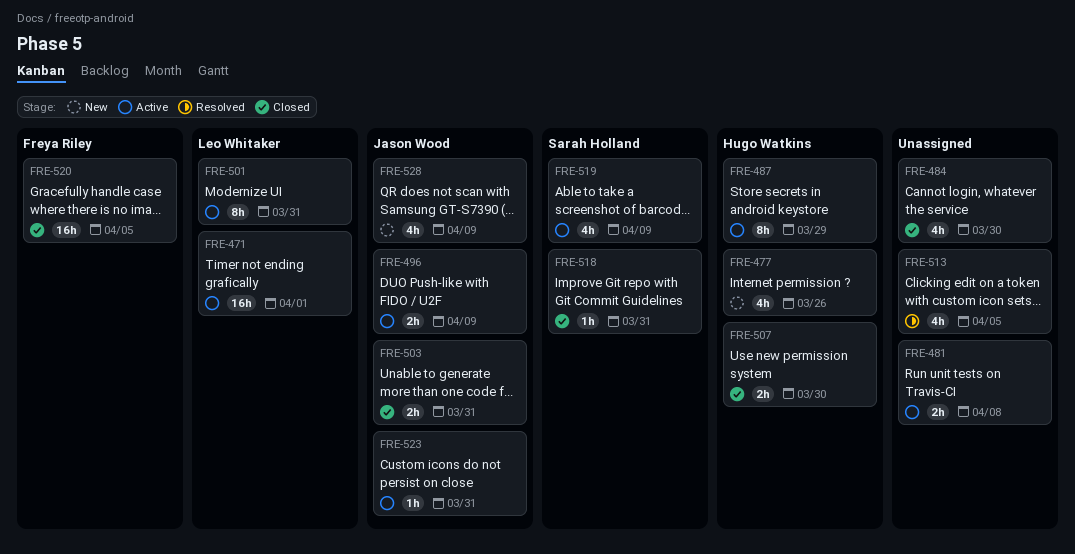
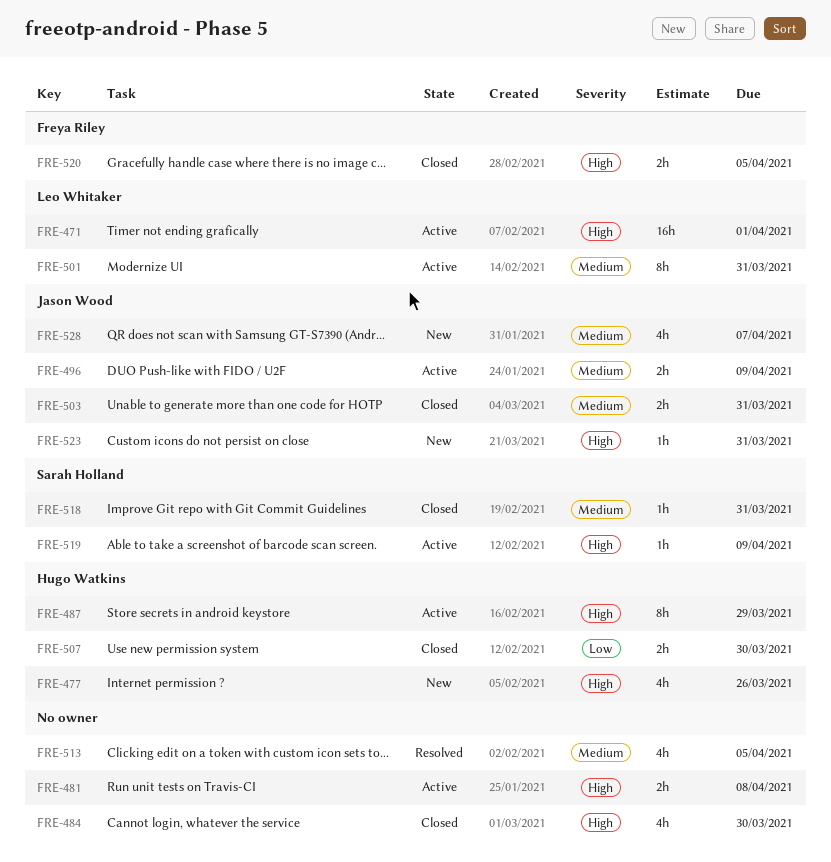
FRE-519, estimate: 4h -> 1h
FRE-520, estimate: 16h -> 2h
FRE-523, status: Active -> New
FRE-528, due: Apr 9 -> Apr 7

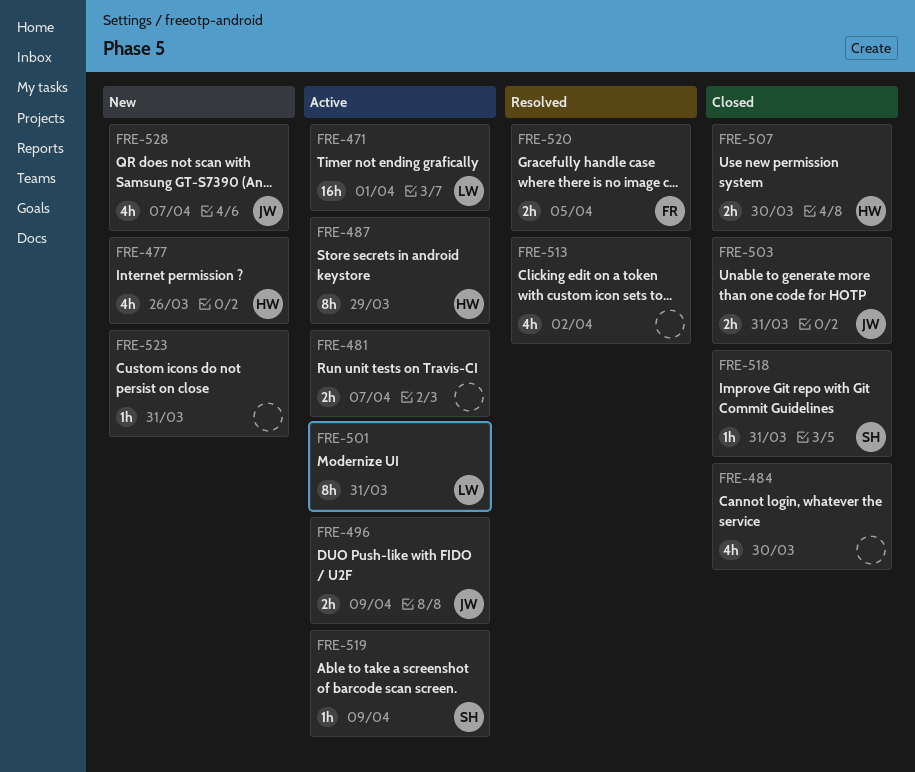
FRE-481, due: Apr 8 -> Apr 7
FRE-513, due: Apr 5 -> Apr 2
FRE-520, status: Closed -> Resolved
FRE-523, owner: Jason Wood -> none

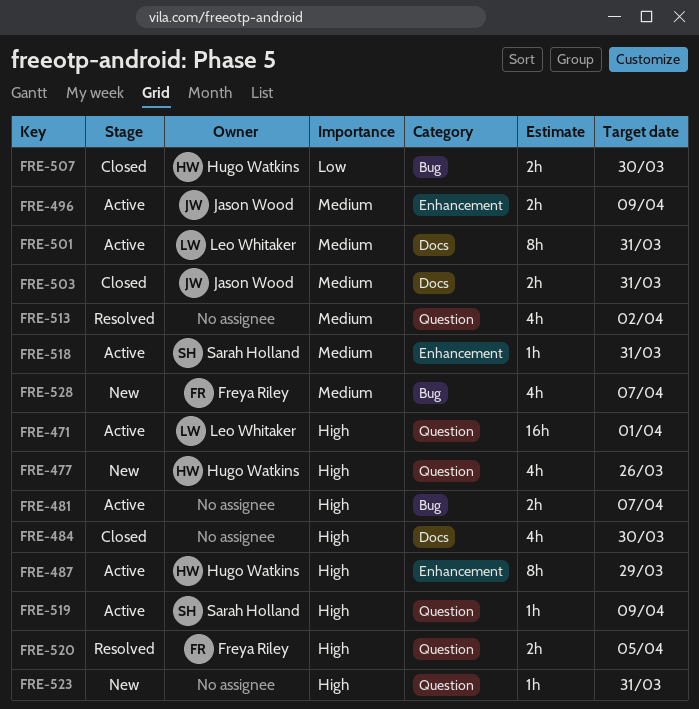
FRE-518, status: Closed -> Active
FRE-528, owner: Jason Wood -> Freya Riley

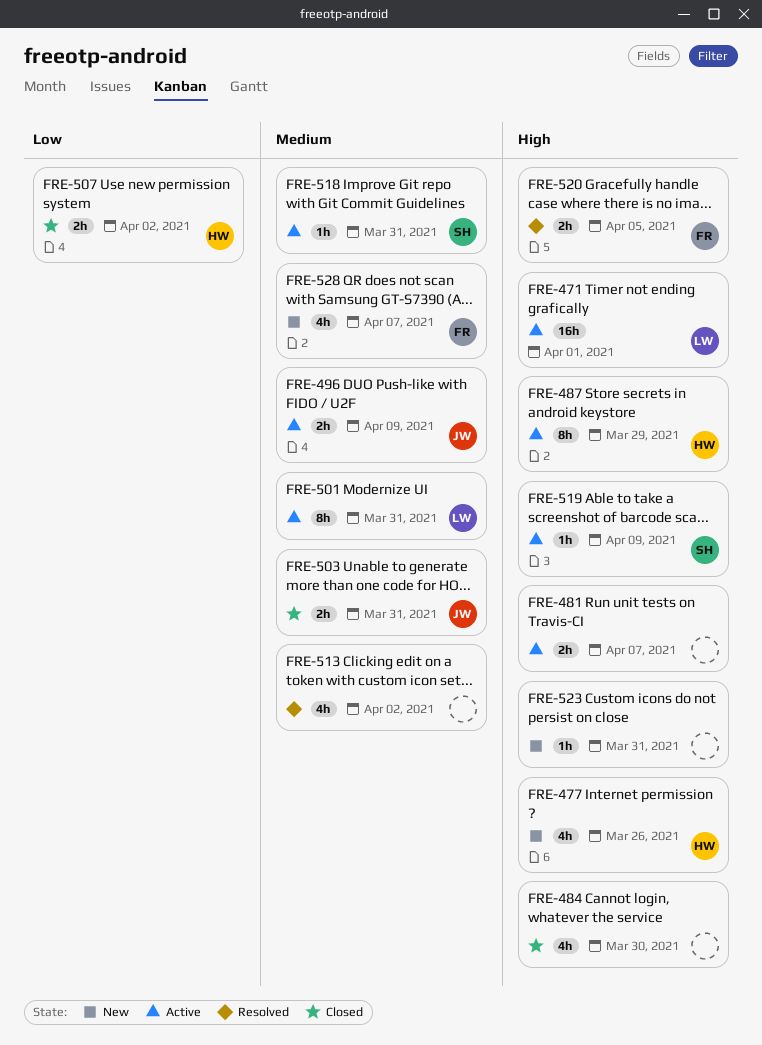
FRE-507, due: Mar 30 -> Apr 2

